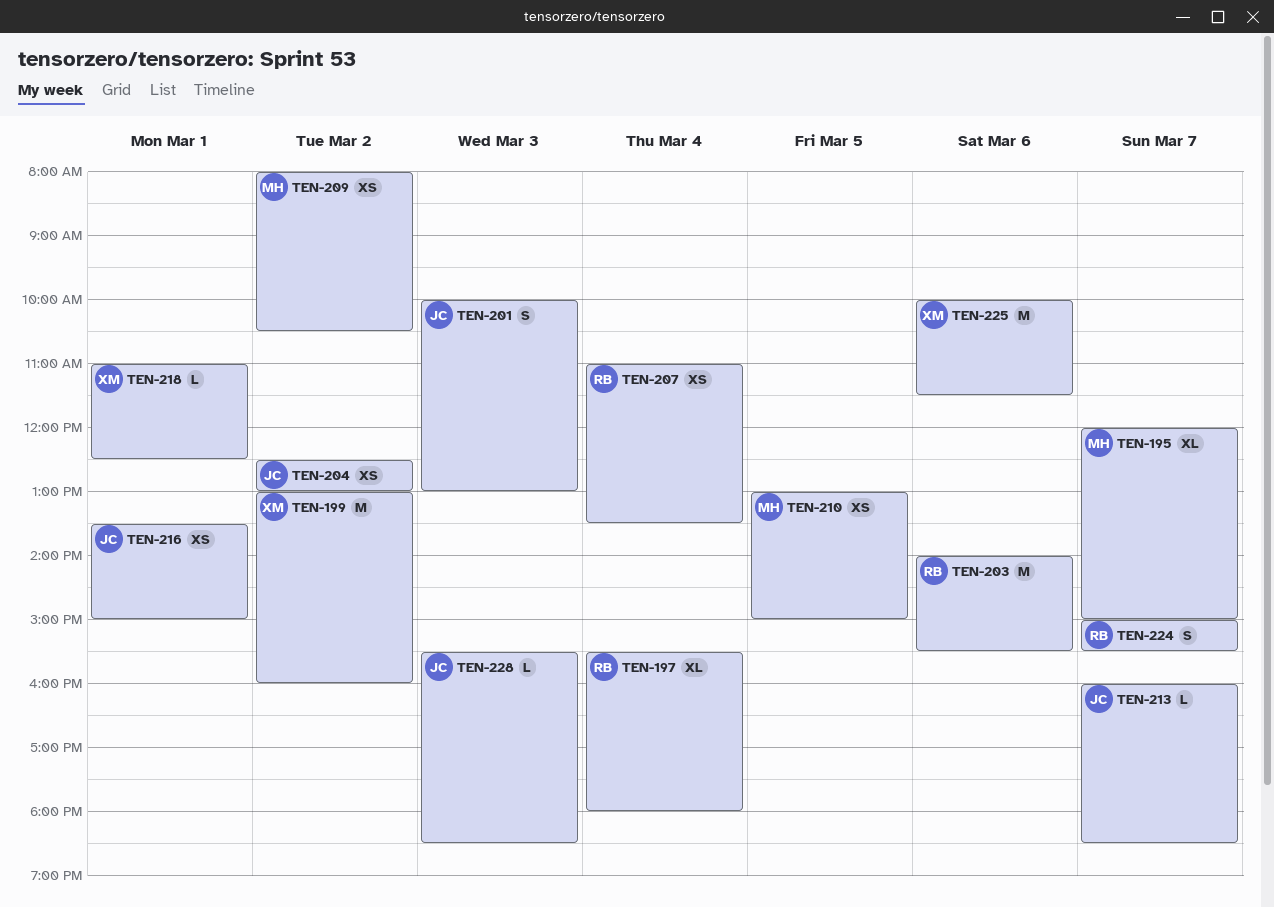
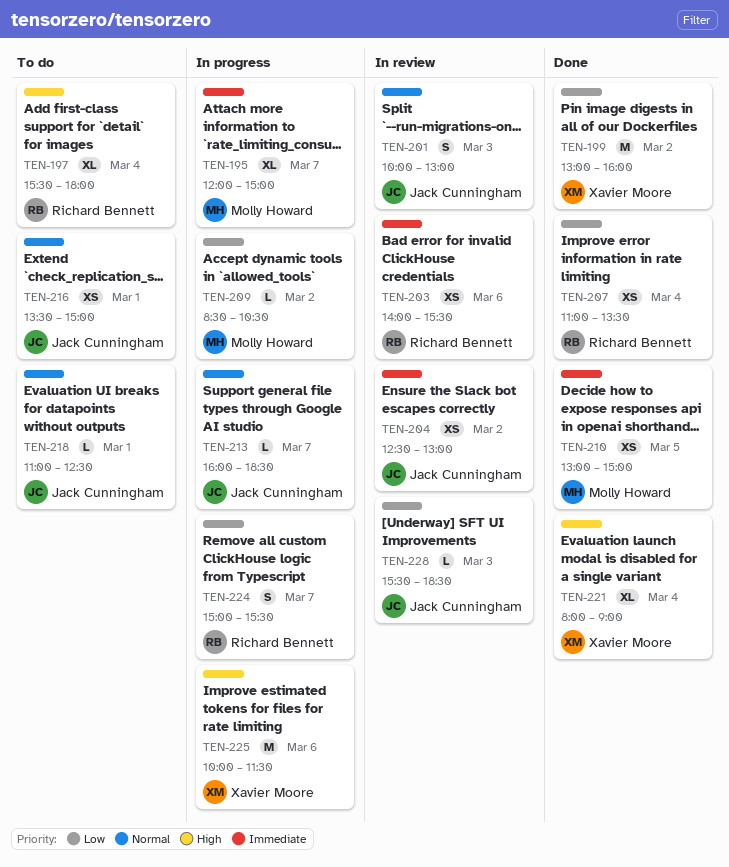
TEN-203, estimate: M -> XS
TEN-209, estimate: XS -> L
TEN-209, begins: 08:00 -> 08:30
TEN-218, owner: Xavier Moore -> Jack Cunningham
TEN-221: none -> present

